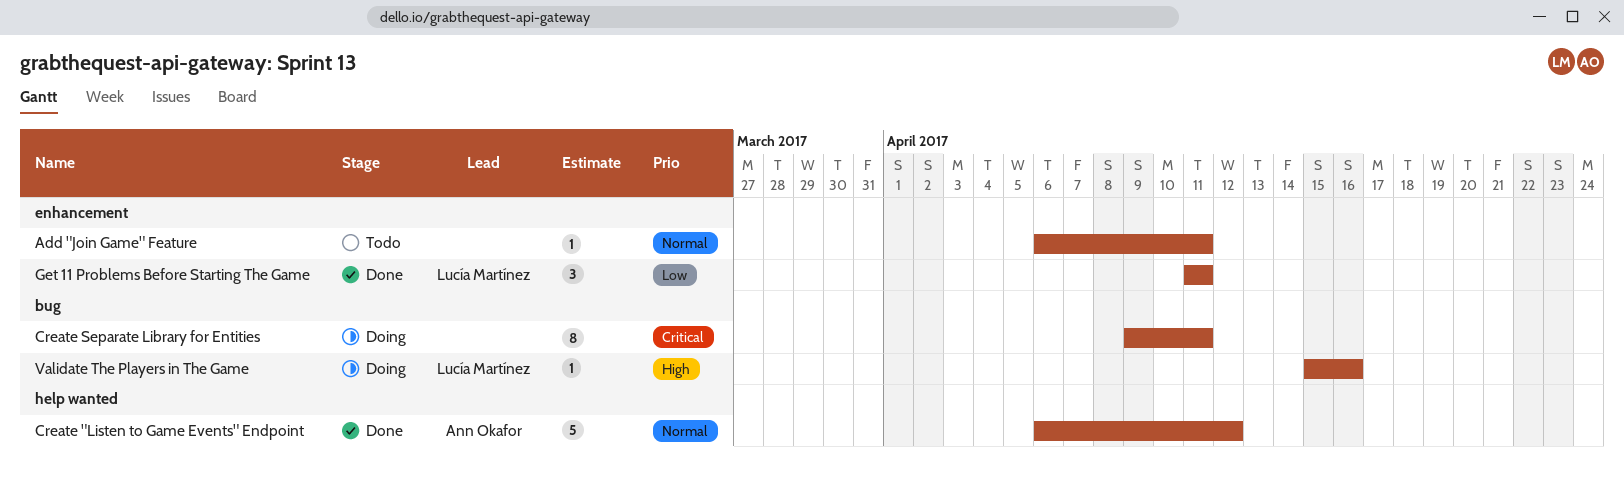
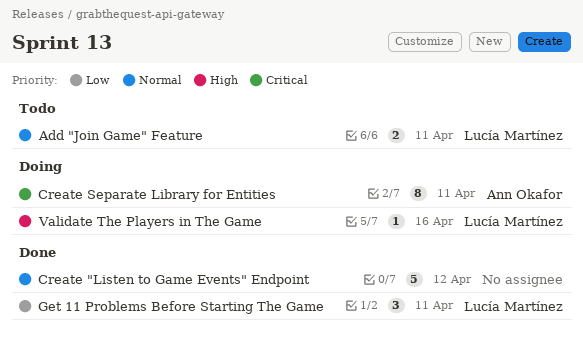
Add "Join Game" Feature, owner: none -> Lucía Martínez
Add "Join Game" Feature, estimate: 1 -> 2
Create "Listen to Game Events" Endpoint, owner: Ann Okafor -> none
Create Separate Library for Entities, owner: none -> Ann Okafor

